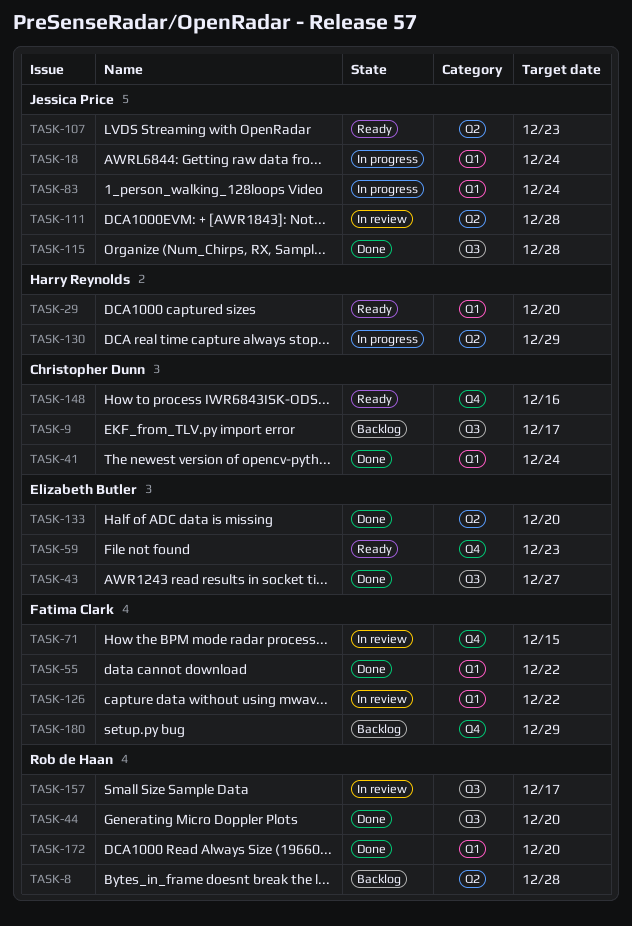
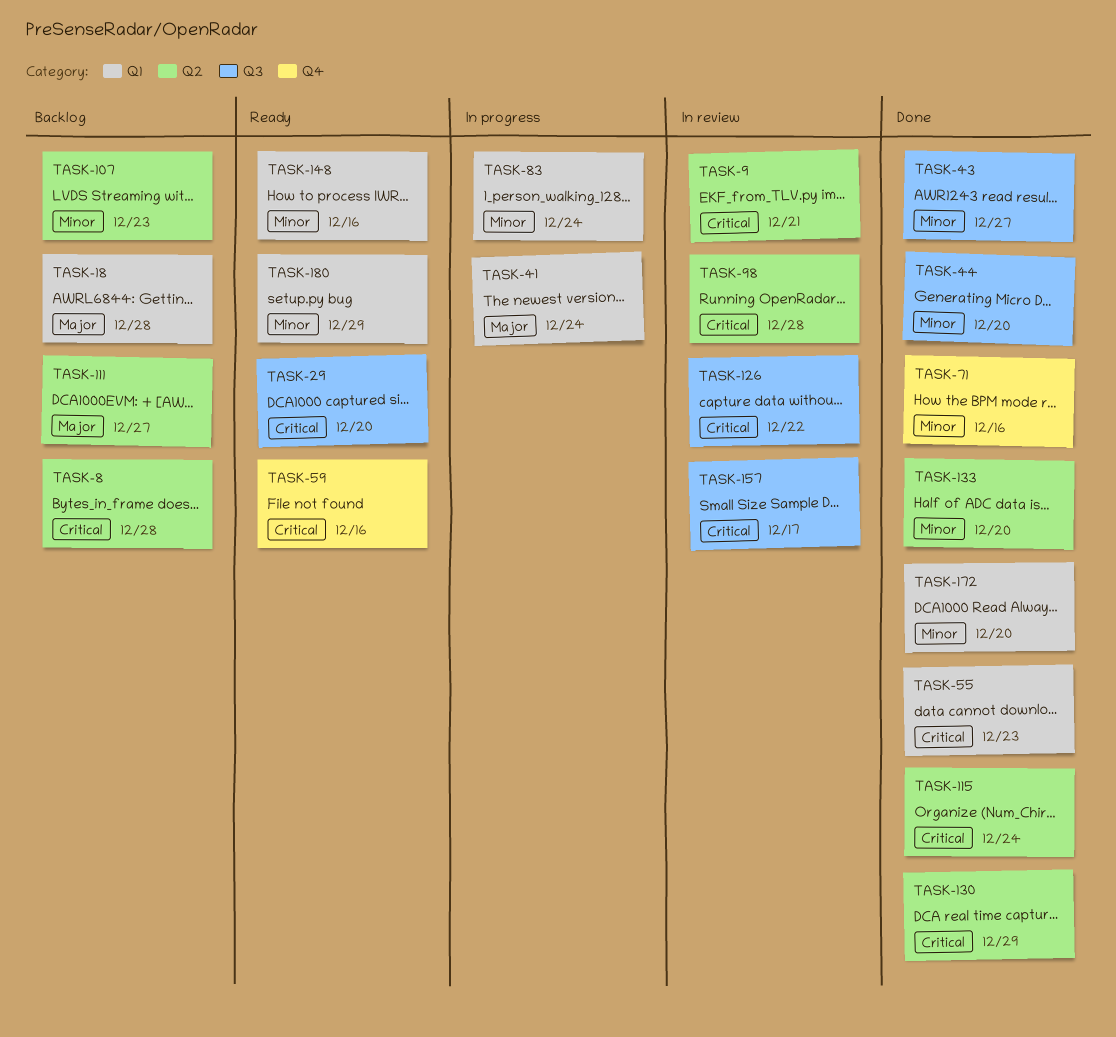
TASK-9, status: Backlog -> In review
TASK-9, label: Q3 -> Q2
TASK-9, due: Dec 17 -> Dec 21
TASK-18, status: In progress -> Backlog
TASK-18, due: Dec 24 -> Dec 28
TASK-29, label: Q1 -> Q3
TASK-41, status: Done -> In progress
TASK-55, due: Dec 22 -> Dec 23
TASK-59, due: Dec 23 -> Dec 16
TASK-71, status: In review -> Done
TASK-71, due: Dec 15 -> Dec 16
TASK-98: none -> present
TASK-107, status: Ready -> Backlog
TASK-111, status: In review -> Backlog
TASK-111, due: Dec 28 -> Dec 27
TASK-115, label: Q3 -> Q2
TASK-115, due: Dec 28 -> Dec 24
TASK-126, label: Q1 -> Q3
TASK-130, status: In progress -> Done
TASK-148, label: Q4 -> Q1
TASK-180, status: Backlog -> Ready
TASK-180, label: Q4 -> Q1

